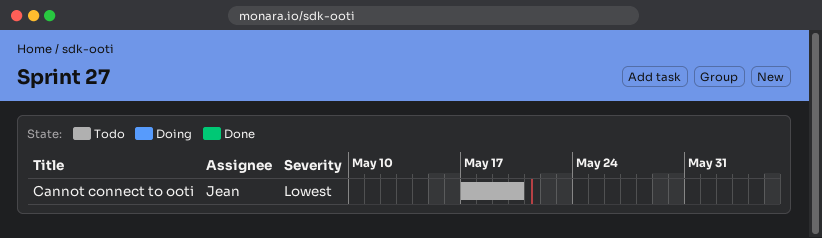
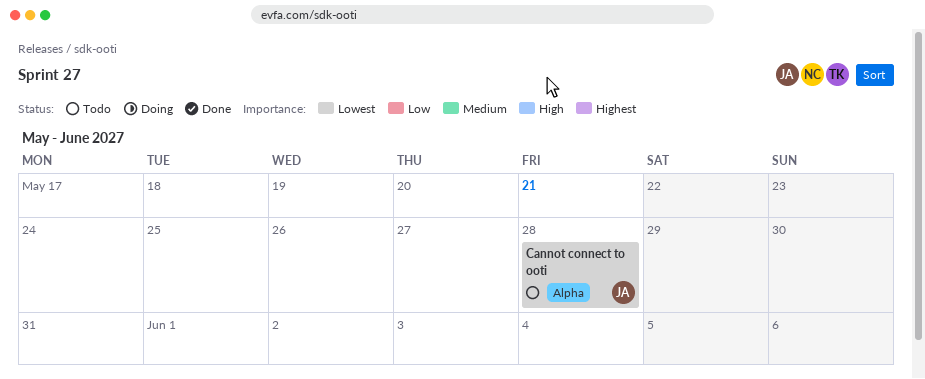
Cannot connect to ooti, due: May 20 -> May 28

